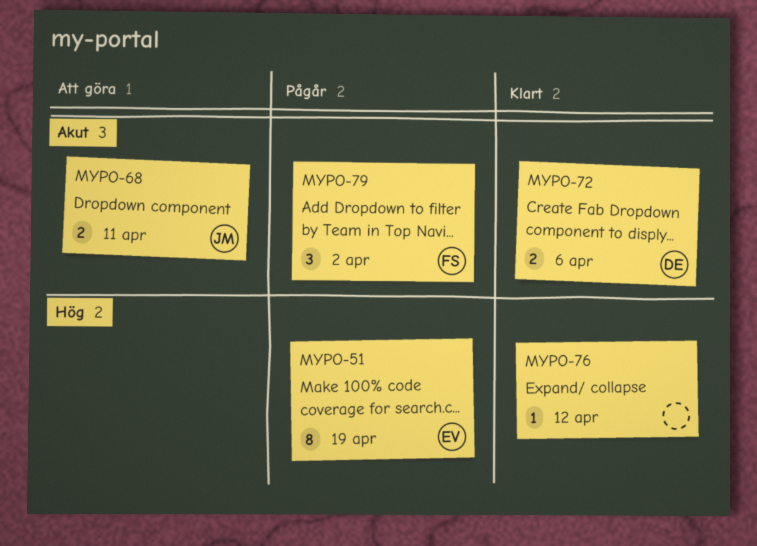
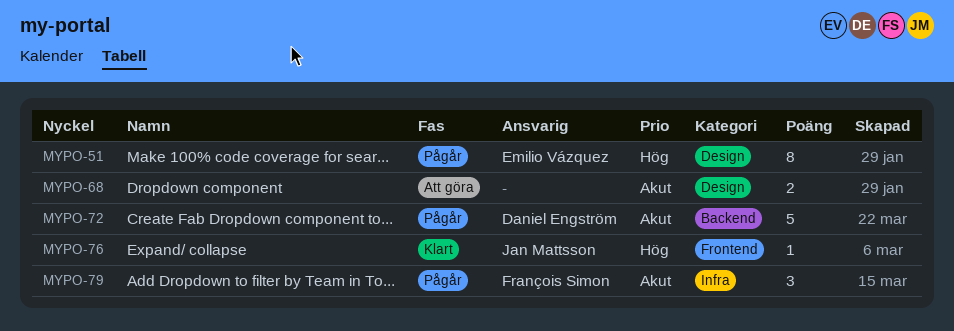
MYPO-68, owner: Jan Mattsson -> none
MYPO-72, status: Klart -> Pågår
MYPO-72, estimate: 2 -> 5
MYPO-76, owner: none -> Jan Mattsson

